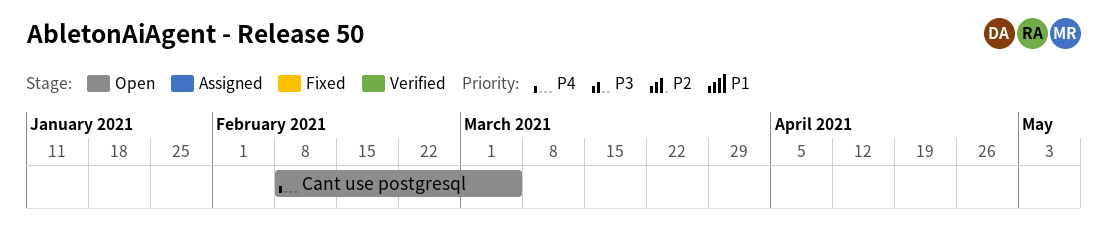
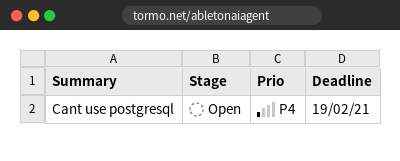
Cant use postgresql, due: Mar 5 -> Feb 19

